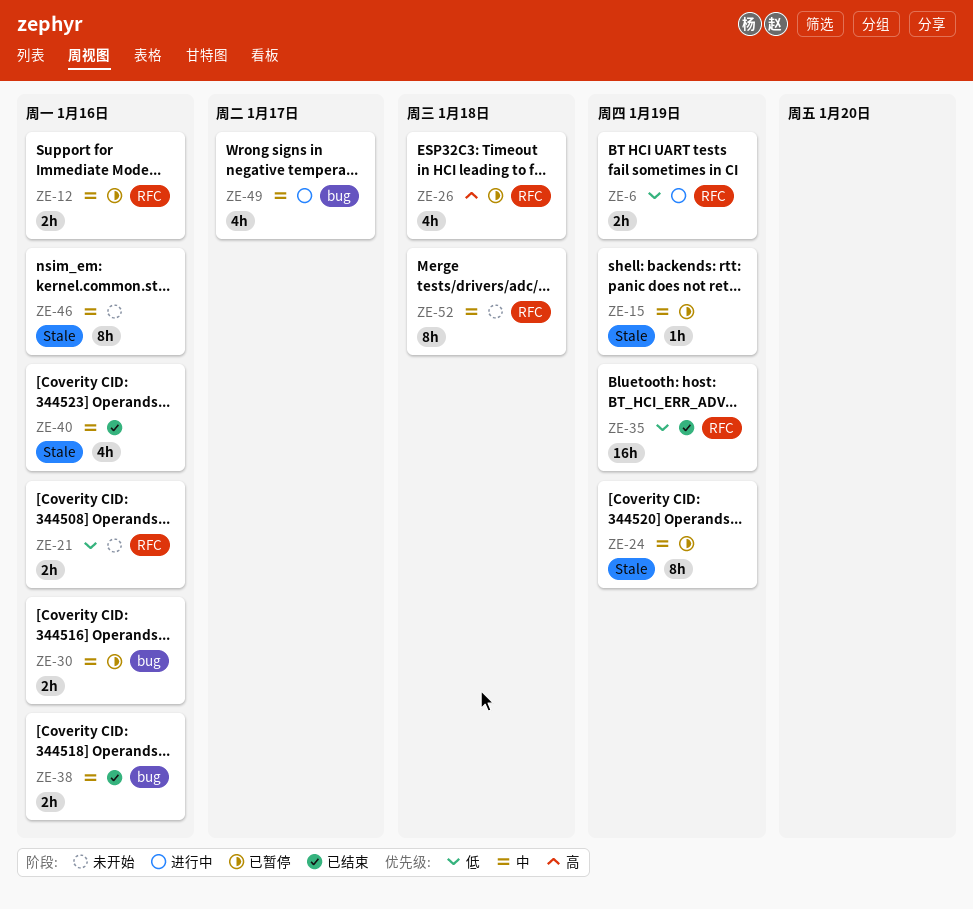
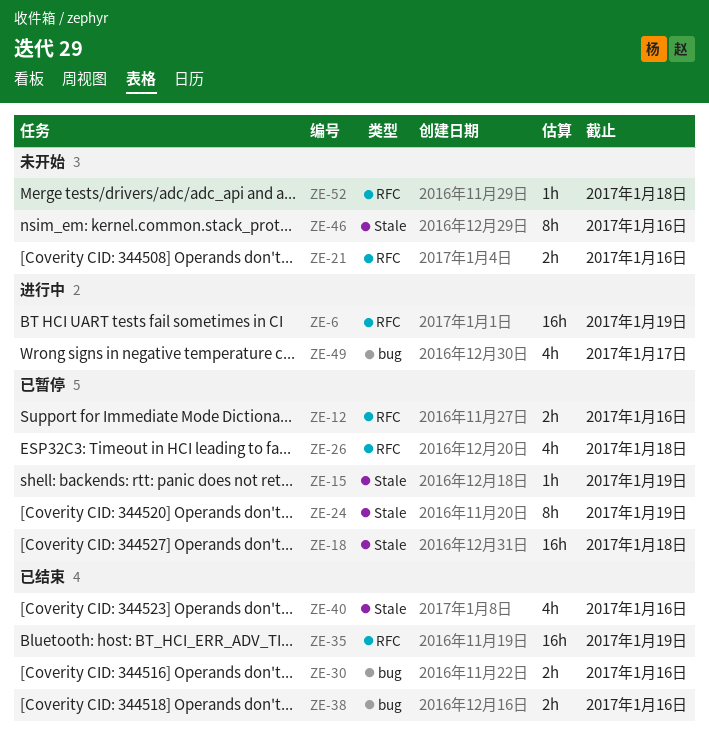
ZE-6, estimate: 2h -> 16h
ZE-18: none -> present
ZE-30, status: 已暂停 -> 已结束
ZE-52, estimate: 8h -> 1h

